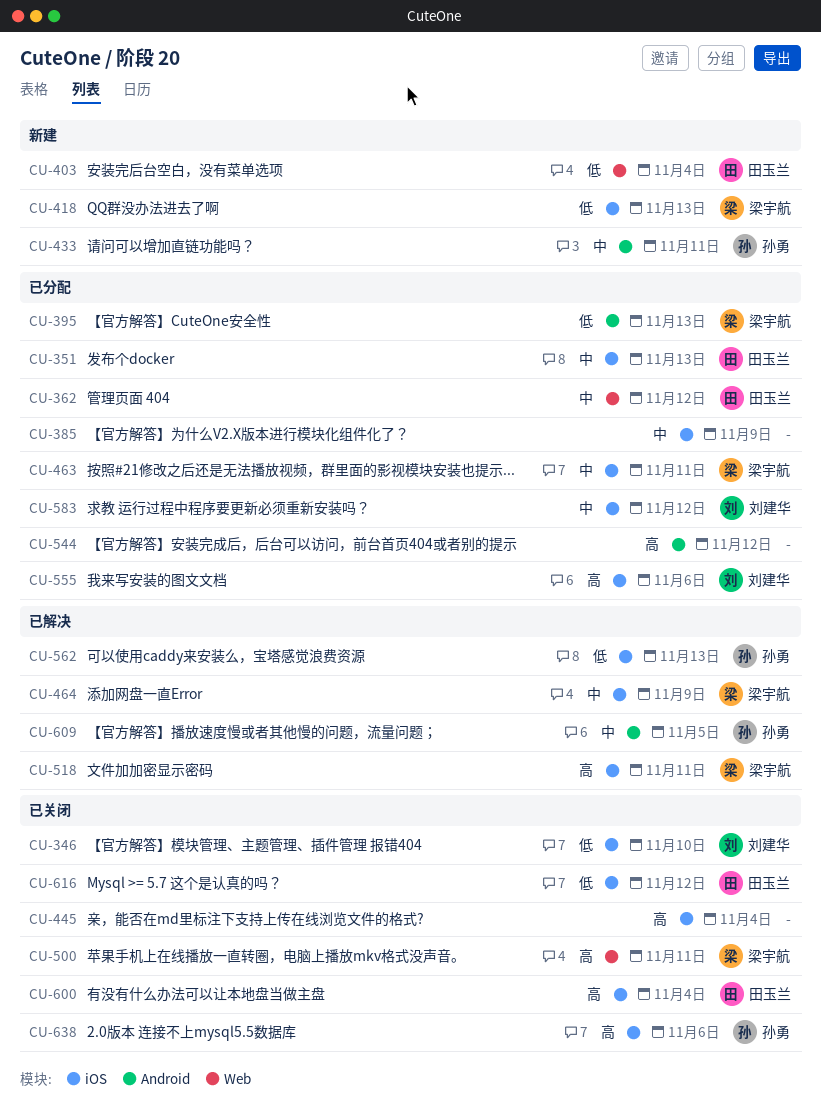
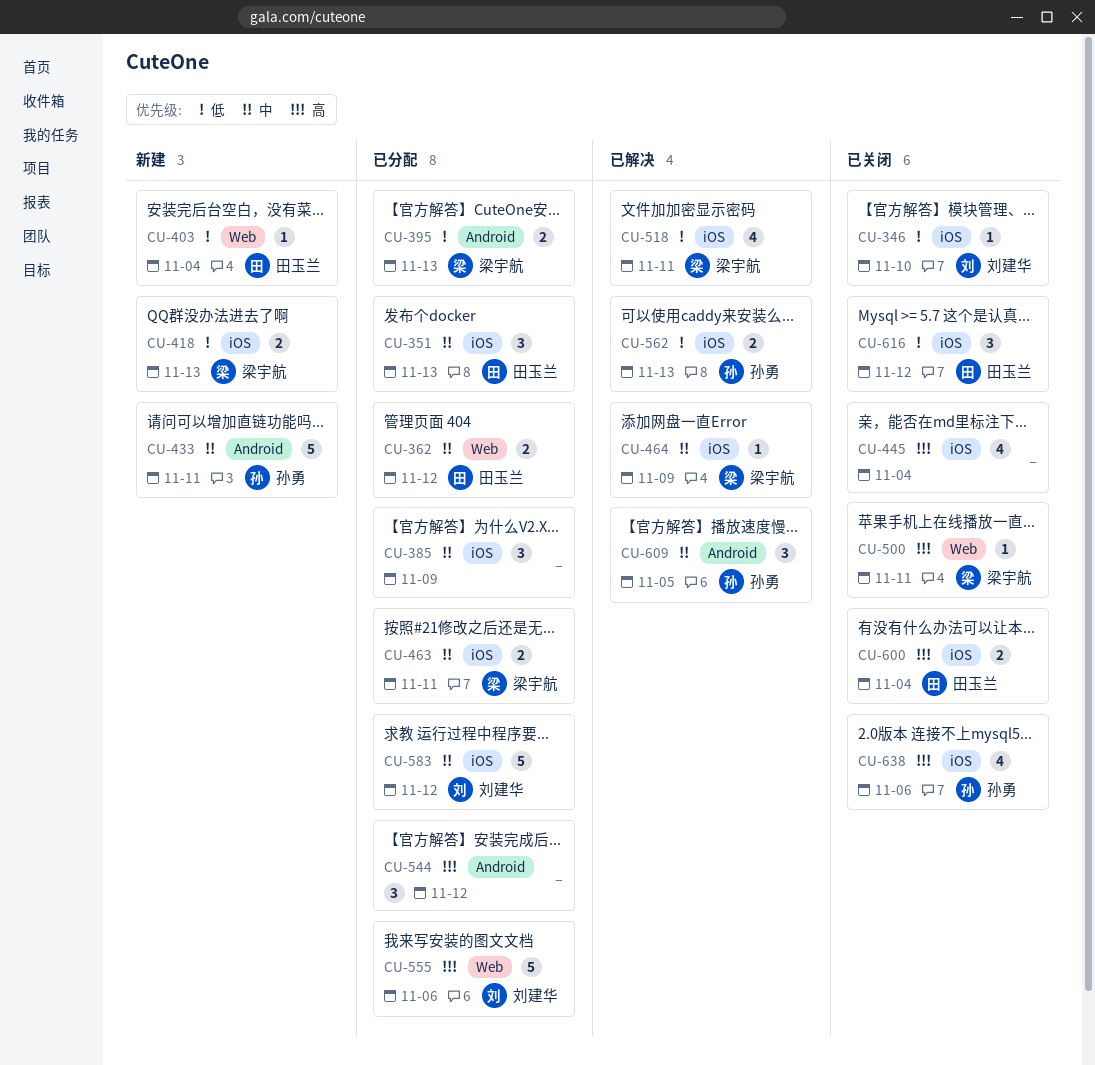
CU-518, priority: 高 -> 低
CU-555, label: iOS -> Web

